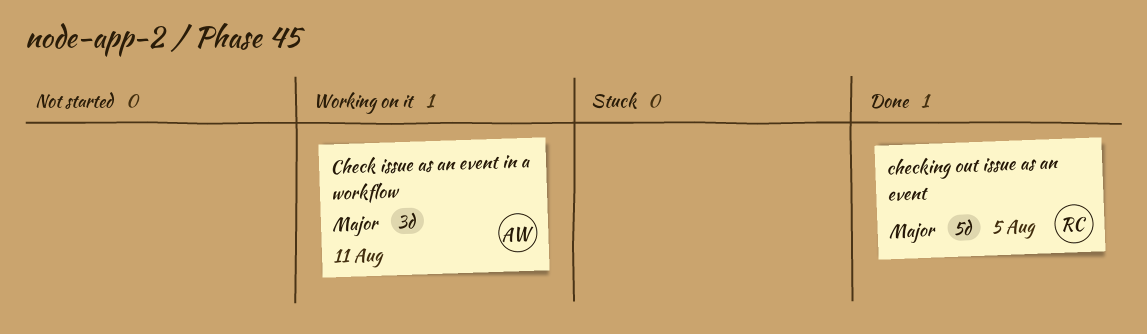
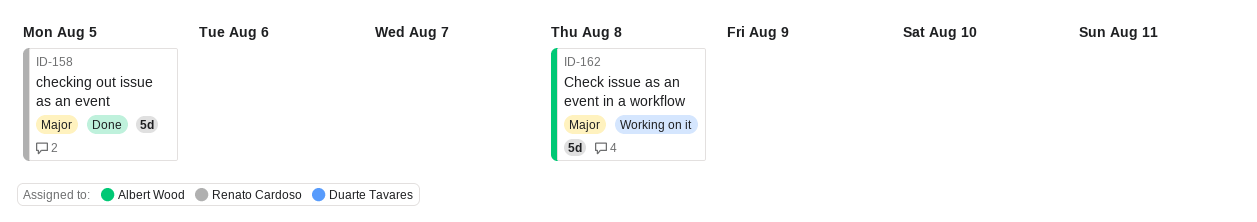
Check issue as an event in a workflow, estimate: 3d -> 5d
Check issue as an event in a workflow, due: Aug 11 -> Aug 8

